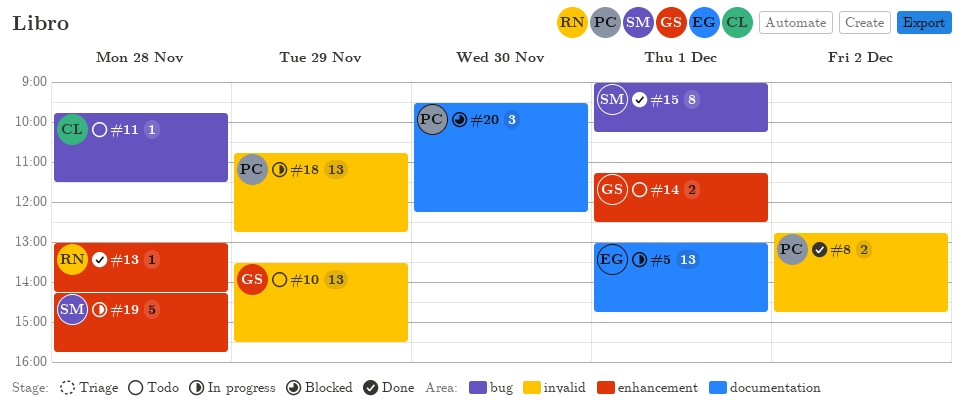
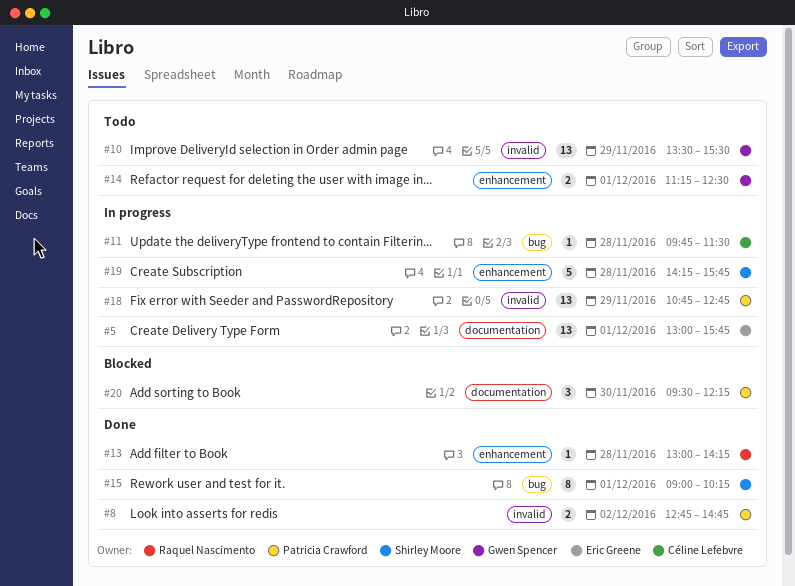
#5, ends: 14:45 -> 15:45
#11, status: Todo -> In progress

